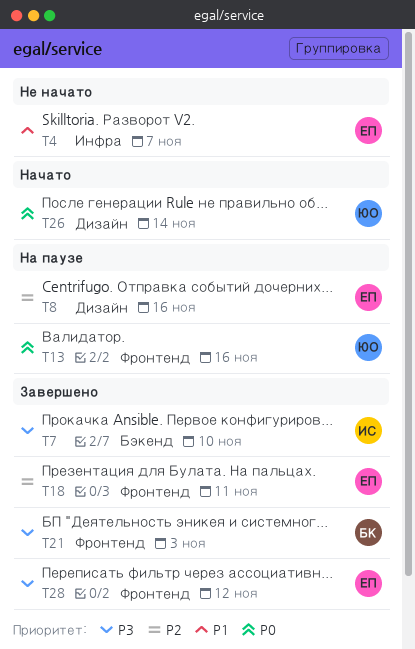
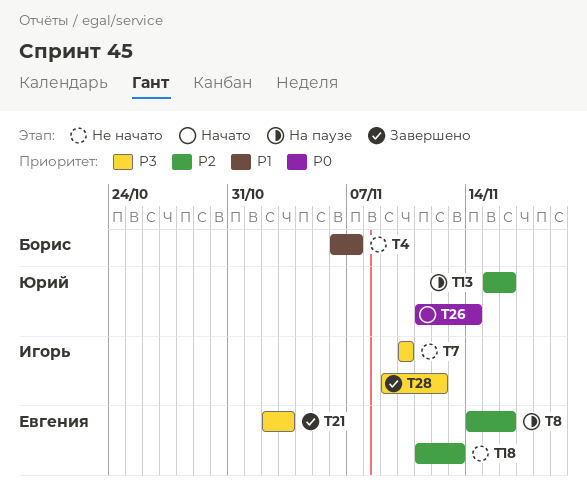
T4, owner: Евгения -> Борис
T7, status: Завершено -> Не начато
T13, priority: P0 -> P2
T18, status: Завершено -> Не начато
T18, due: Nov 11 -> Nov 13
T21, owner: Борис -> Евгения
T28, owner: Евгения -> Игорь

